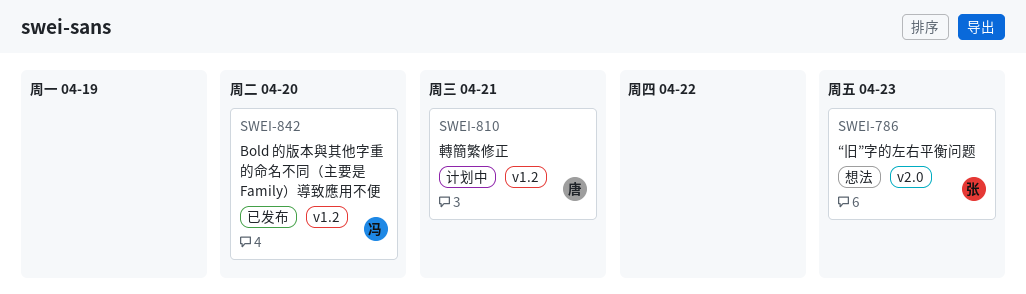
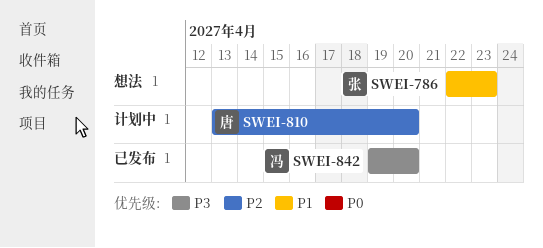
SWEI-810, due: Apr 21 -> Apr 20

